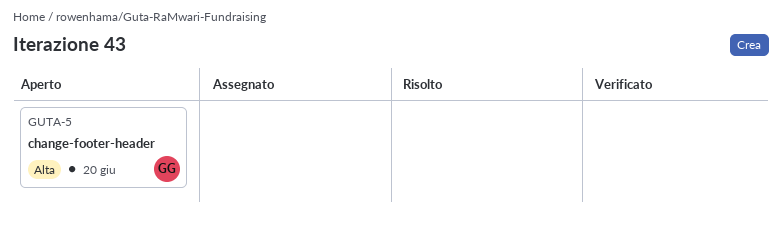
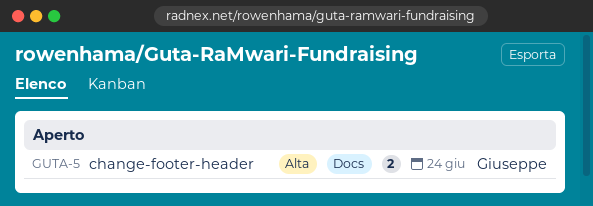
GUTA-5, estimate: 1 -> 2
GUTA-5, due: Jun 20 -> Jun 24

